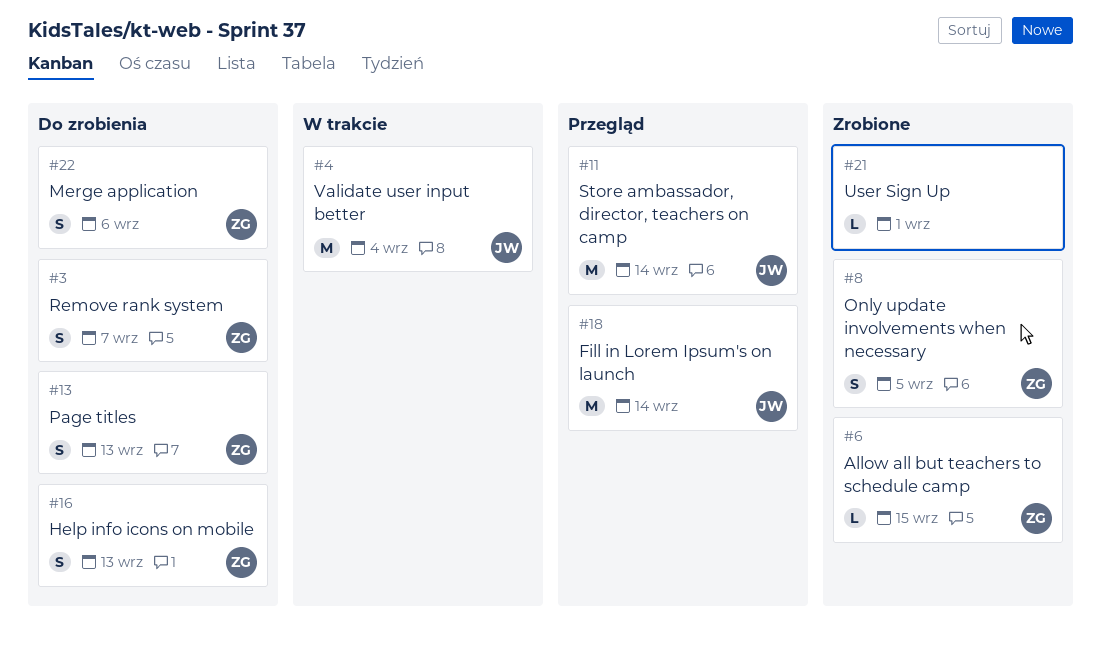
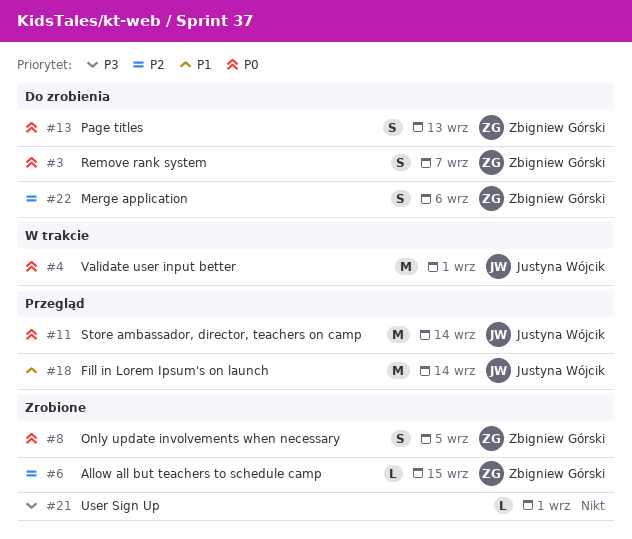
#4, due: Sep 4 -> Sep 1
#16: present -> none

